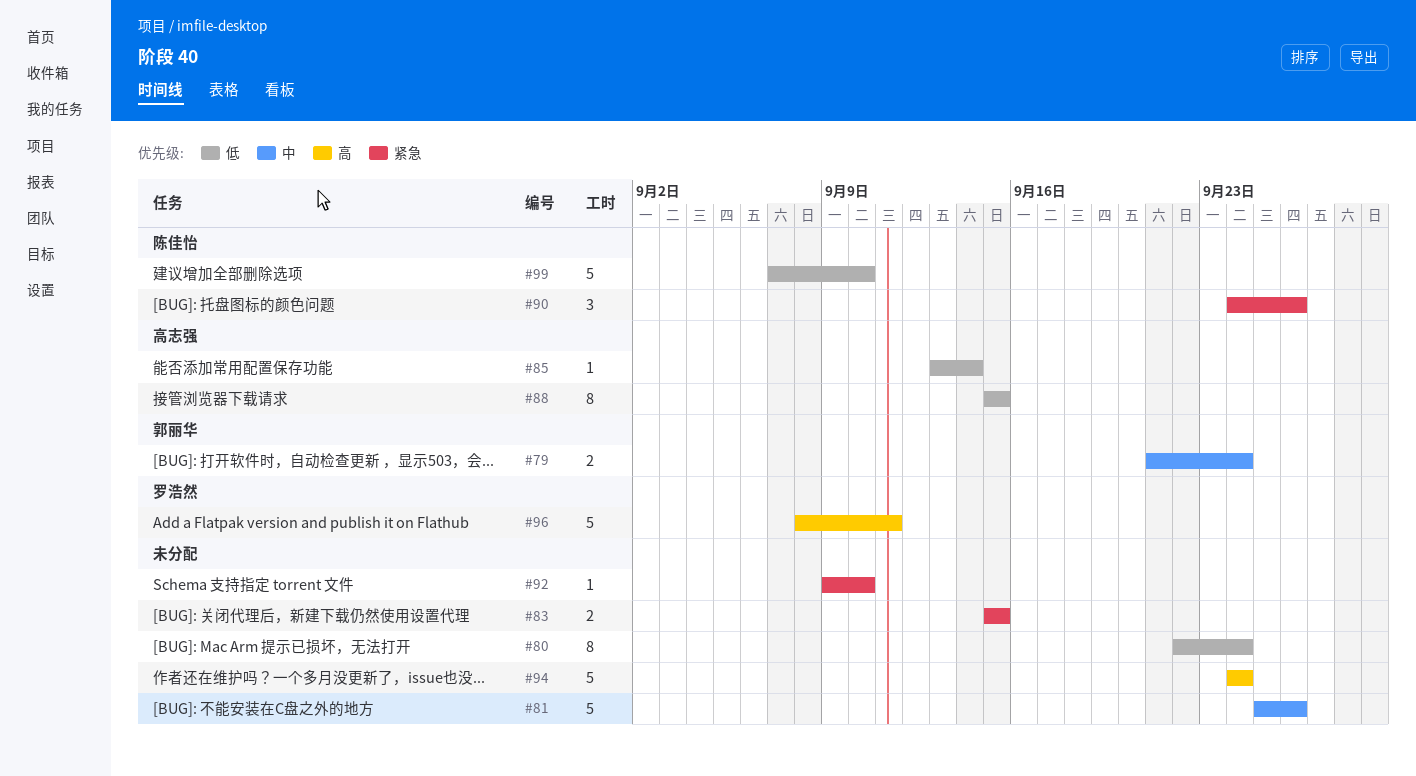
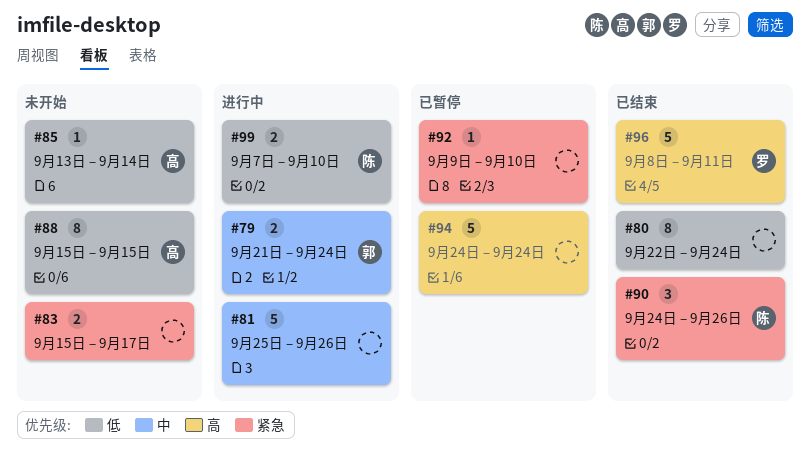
#83, due: Sep 15 -> Sep 17
#99, estimate: 5 -> 2

